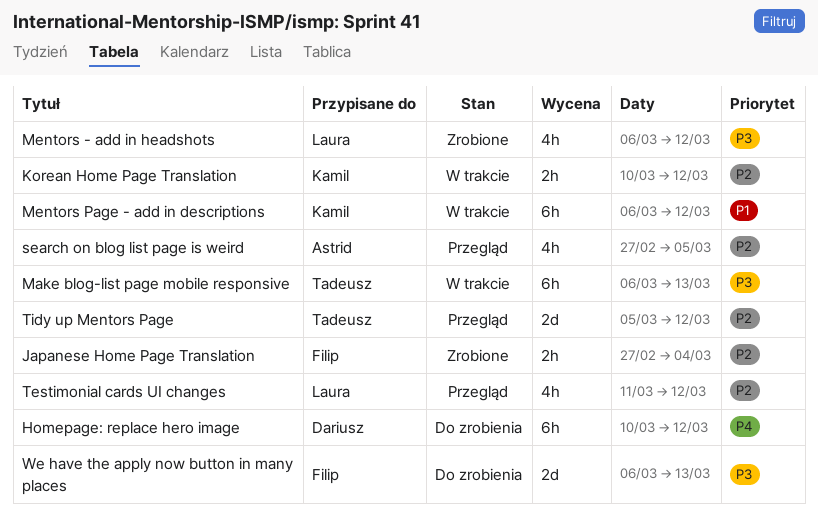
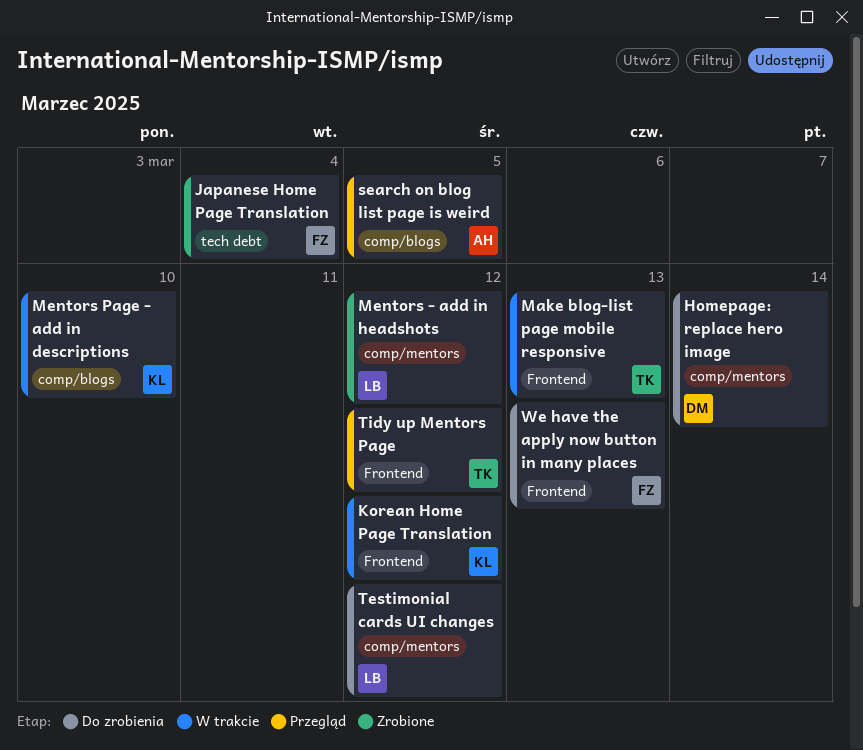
Homepage: replace hero image, due: Mar 12 -> Mar 14
Mentors Page - add in descriptions, due: Mar 12 -> Mar 10
Testimonial cards UI changes, status: Przegląd -> Do zrobienia

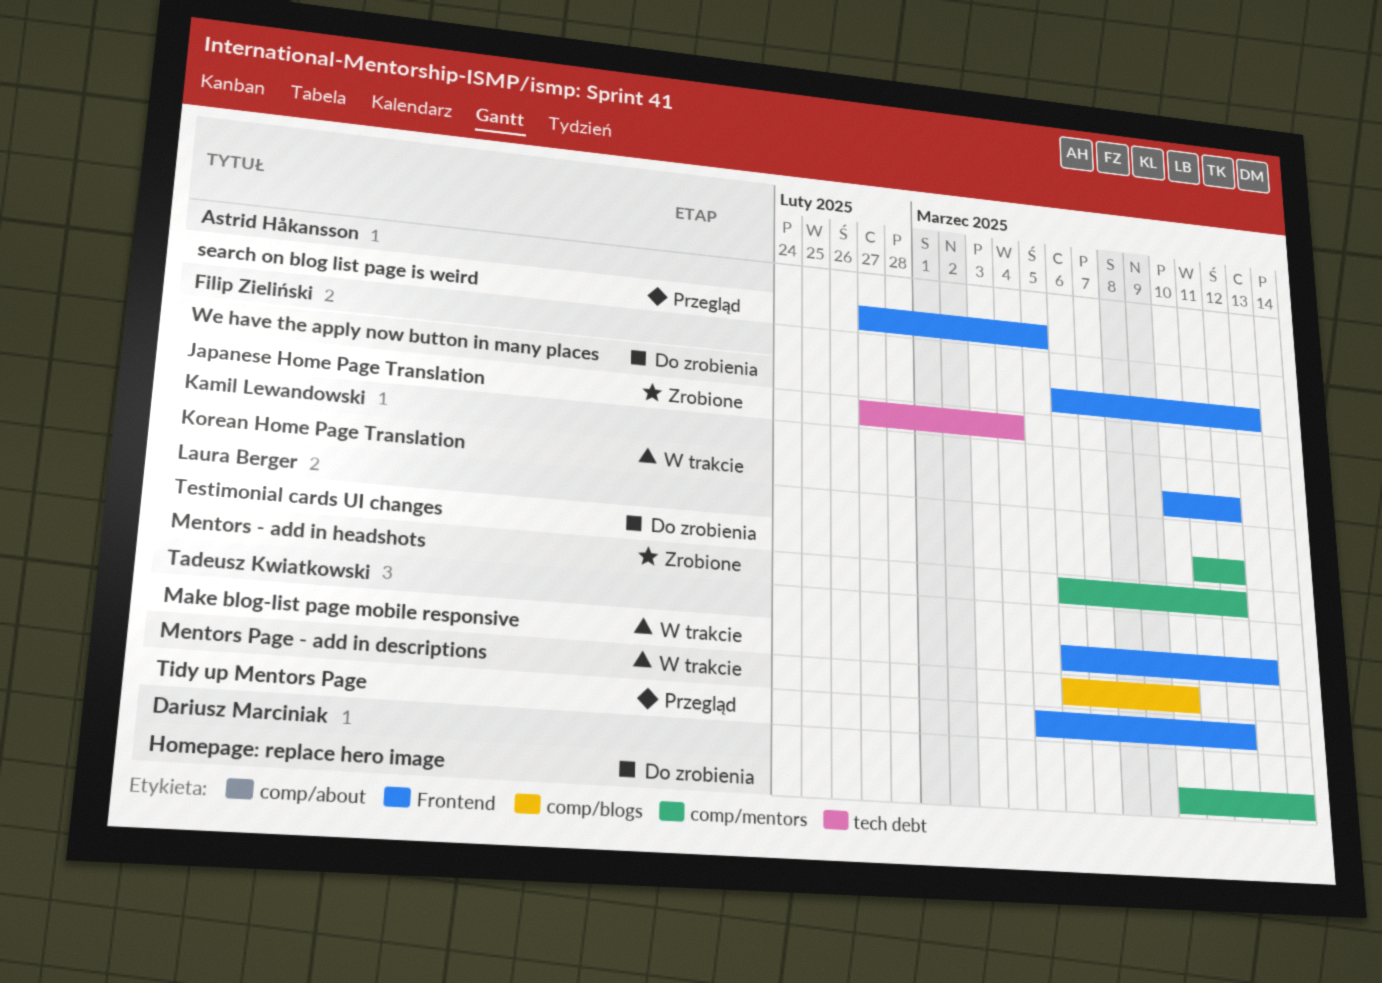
Mentors Page - add in descriptions, owner: Kamil Lewandowski -> Tadeusz Kwiatkowski
search on blog list page is weird, label: comp/blogs -> Frontend

